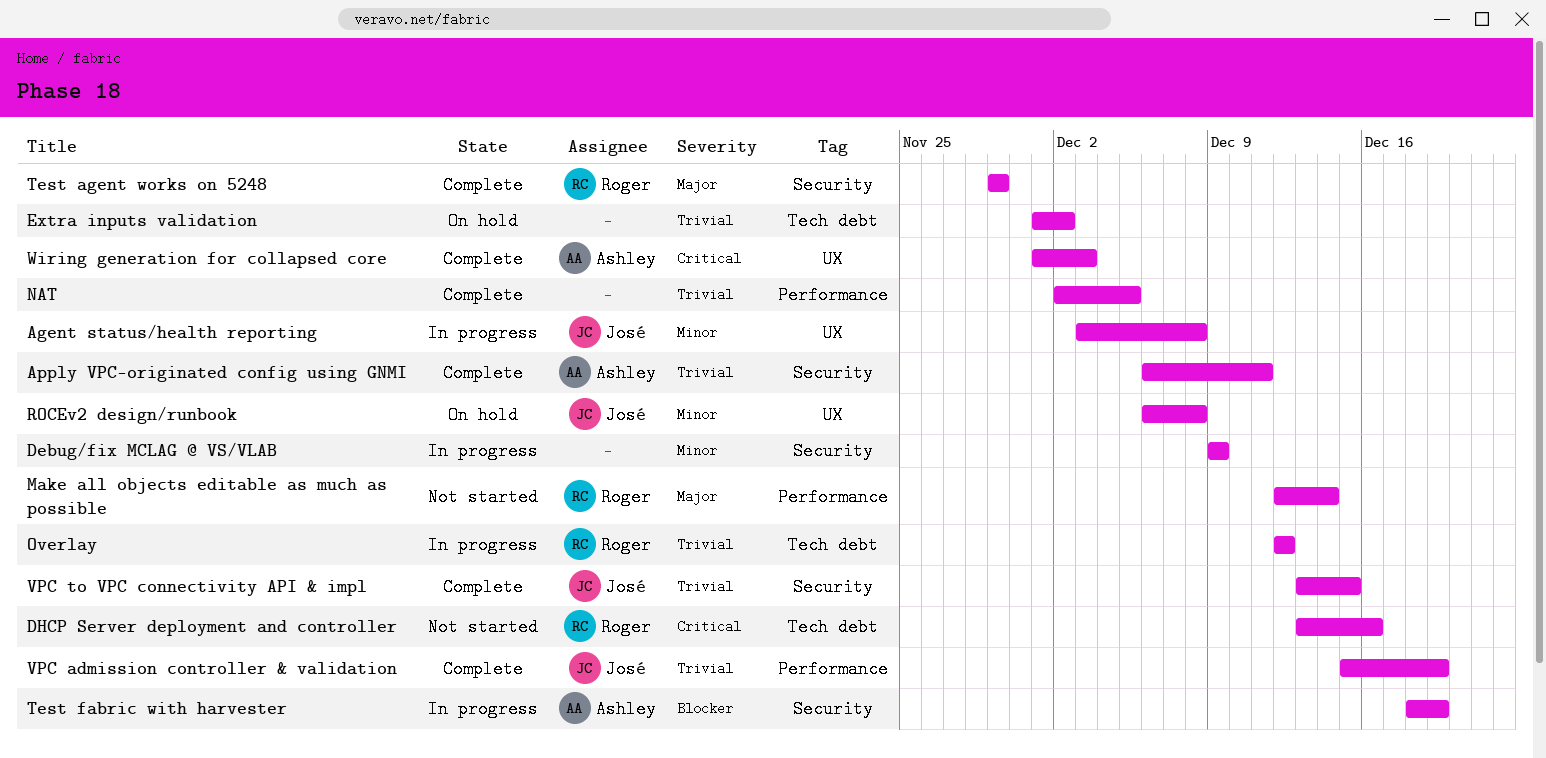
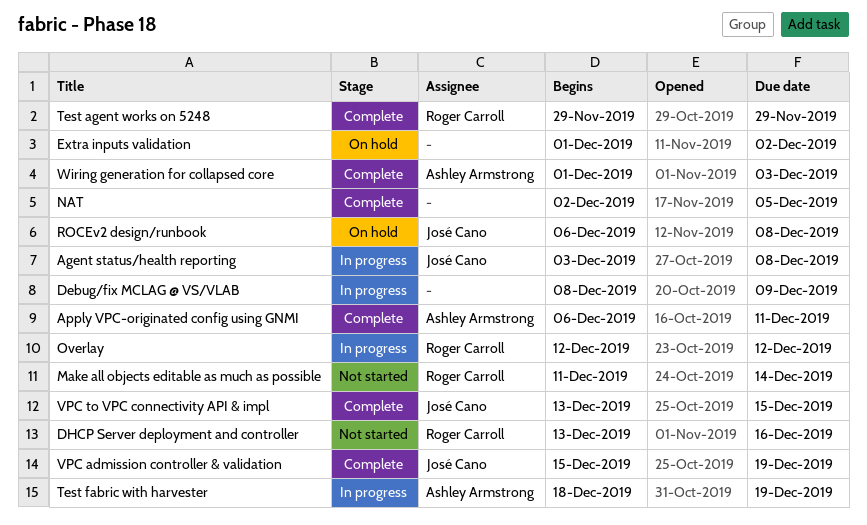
Debug/fix MCLAG @ VS/VLAB, start: Dec 9 -> Dec 8
Make all objects editable as much as possible, start: Dec 12 -> Dec 11

